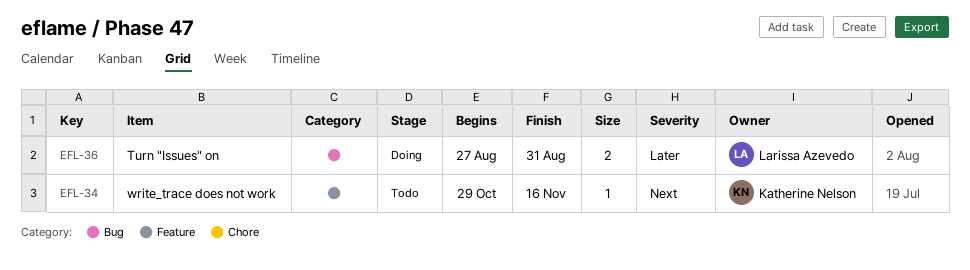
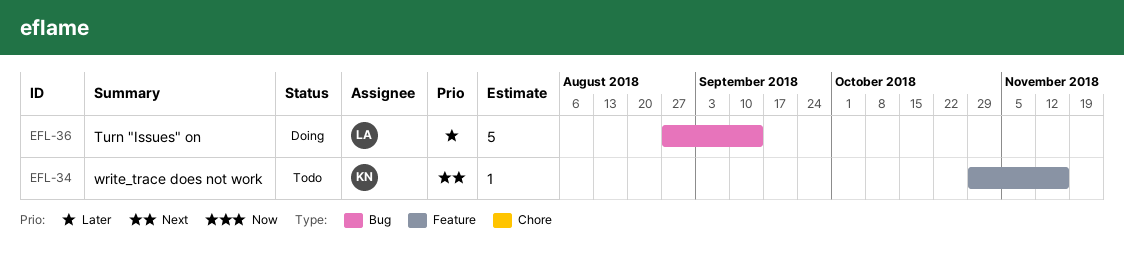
EFL-36, estimate: 2 -> 5
EFL-36, due: Aug 31 -> Sep 14

